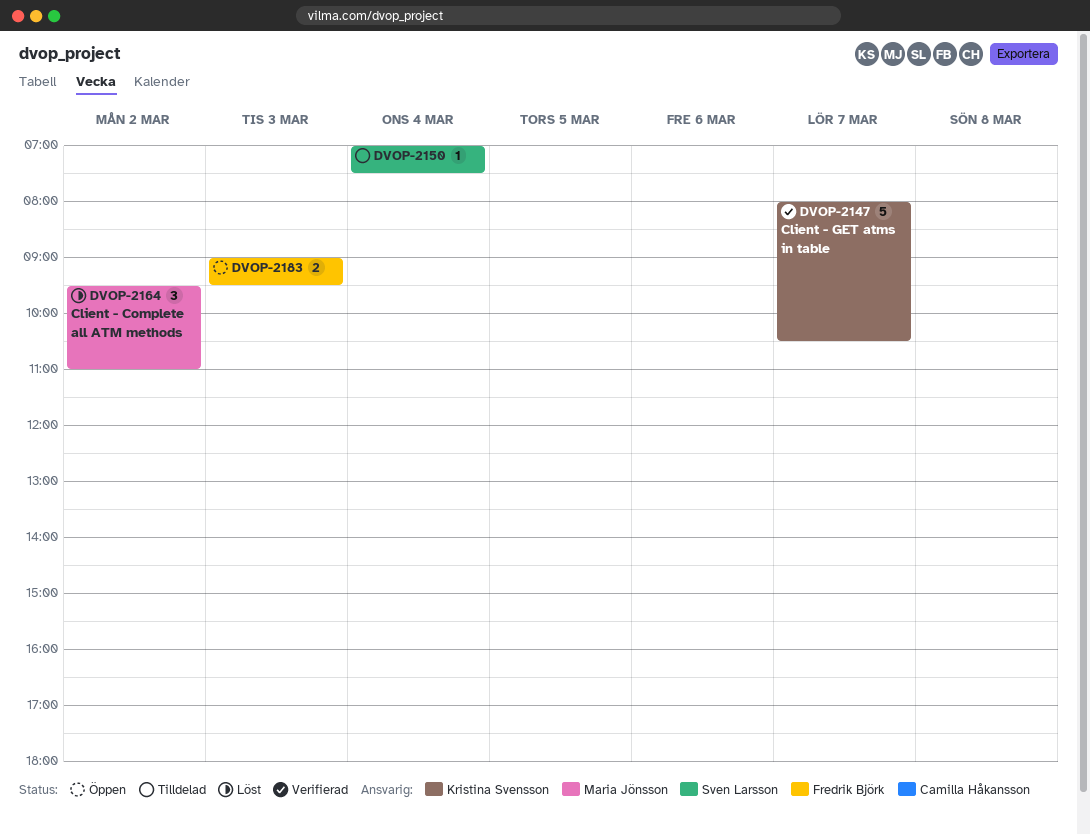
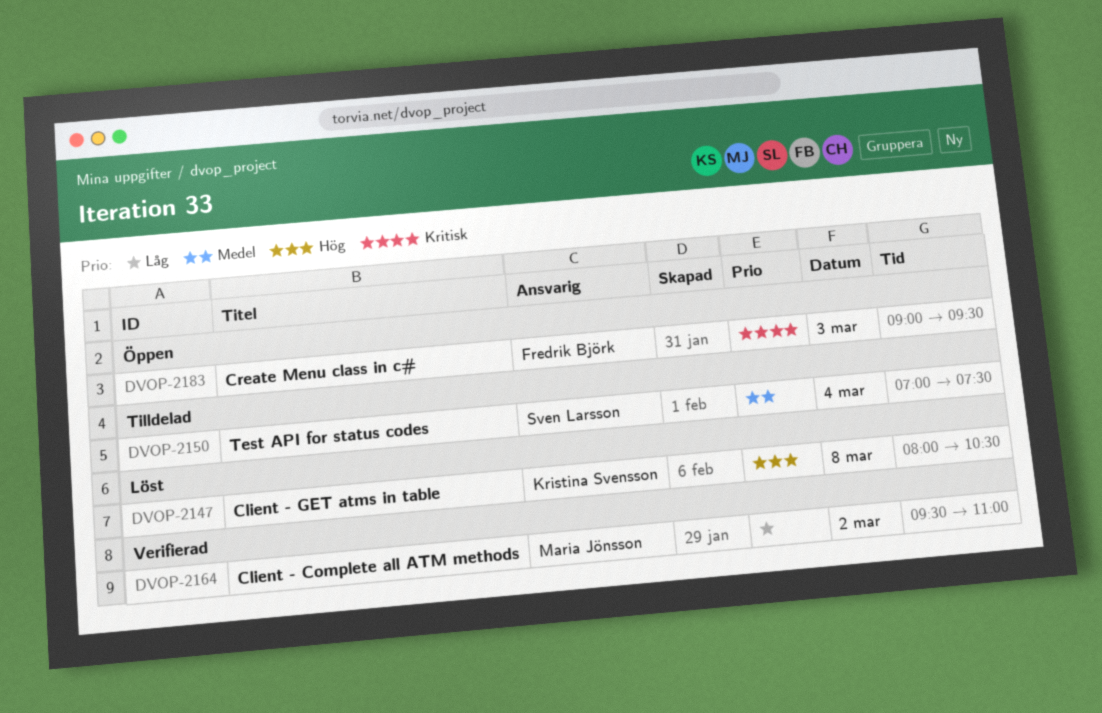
DVOP-2147, status: Verifierad -> Löst
DVOP-2147, day: Mar 7 -> Mar 8
DVOP-2164, status: Löst -> Verifierad

